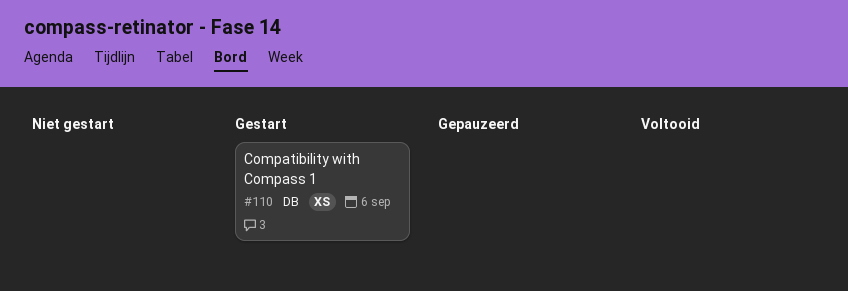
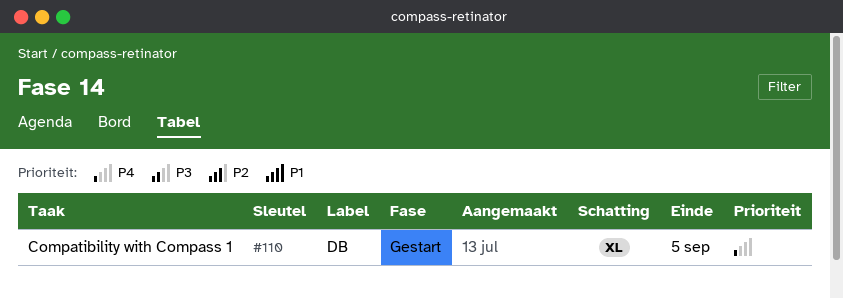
#110, estimate: XS -> XL
#110, due: Sep 6 -> Sep 5

